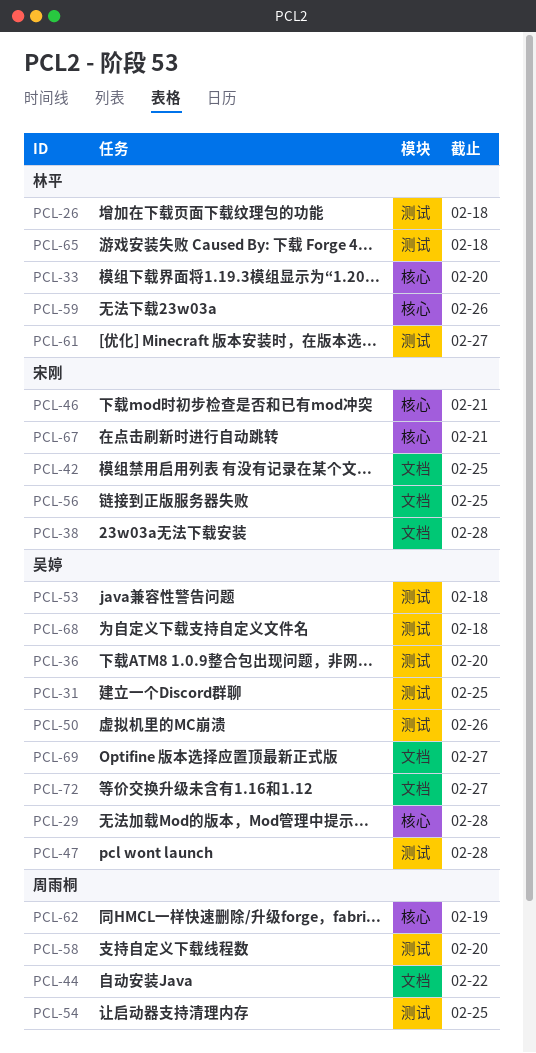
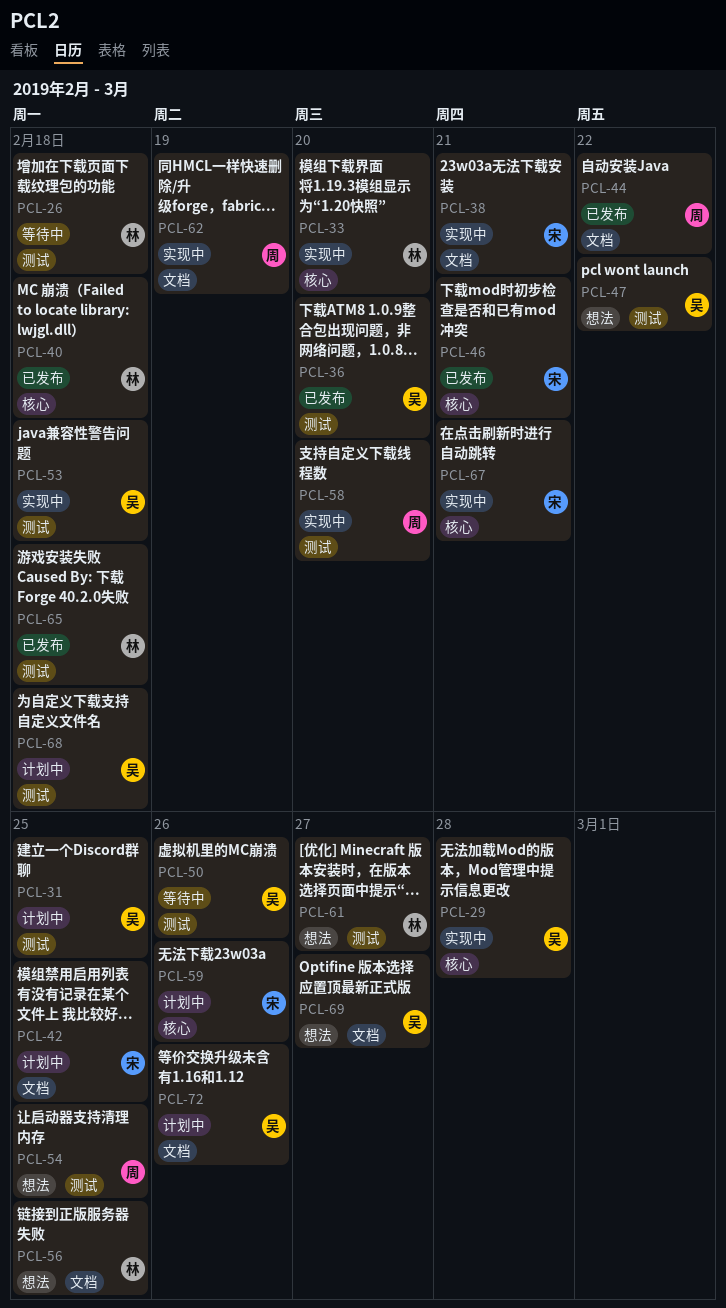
PCL-38, due: Feb 28 -> Feb 21
PCL-40: none -> present
PCL-47, due: Feb 28 -> Feb 22
PCL-56, owner: 宋刚 -> 林平
PCL-59, owner: 林平 -> 宋刚
PCL-62, label: 核心 -> 文档
PCL-72, due: Feb 27 -> Feb 26

